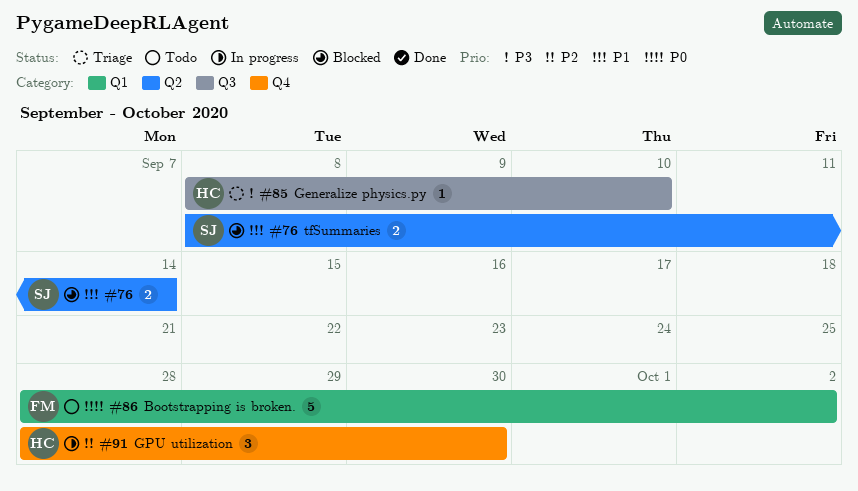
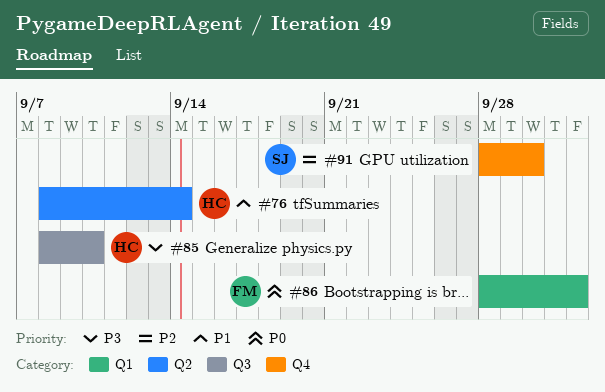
#76, owner: SJ -> HC
#91, owner: HC -> SJ

